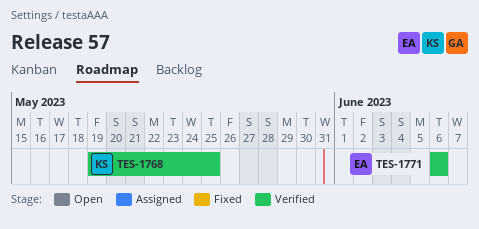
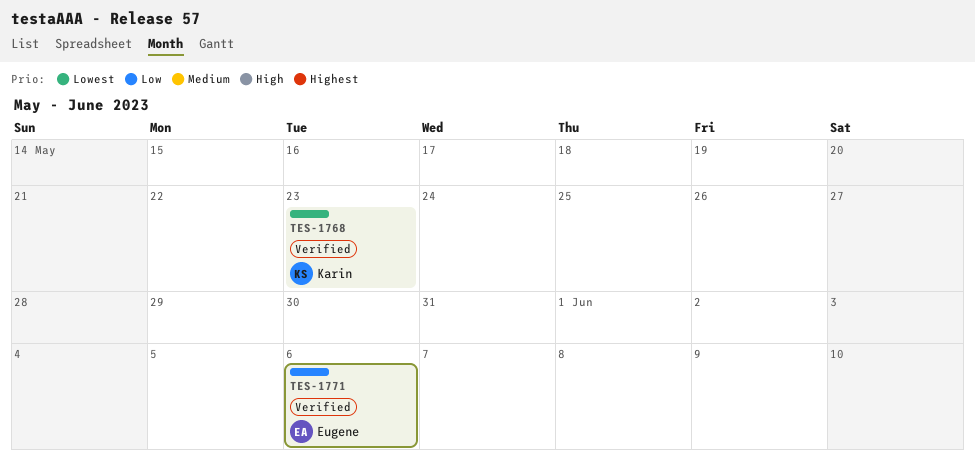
TES-1768, due: May 25 -> May 23

